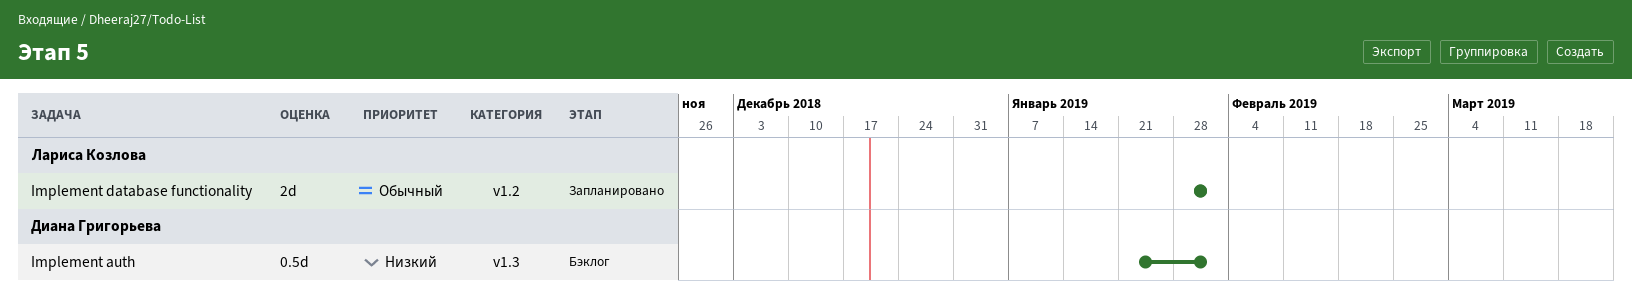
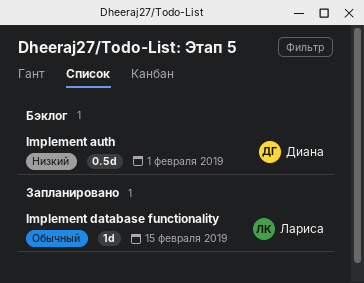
Implement database functionality, estimate: 2d -> 1d
Implement database functionality, due: Feb 1 -> Feb 15

